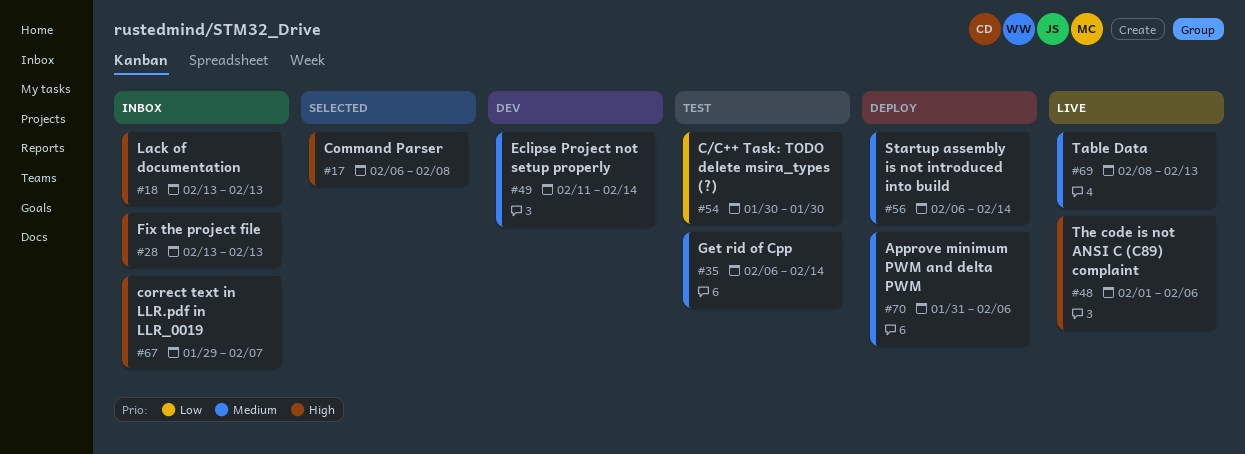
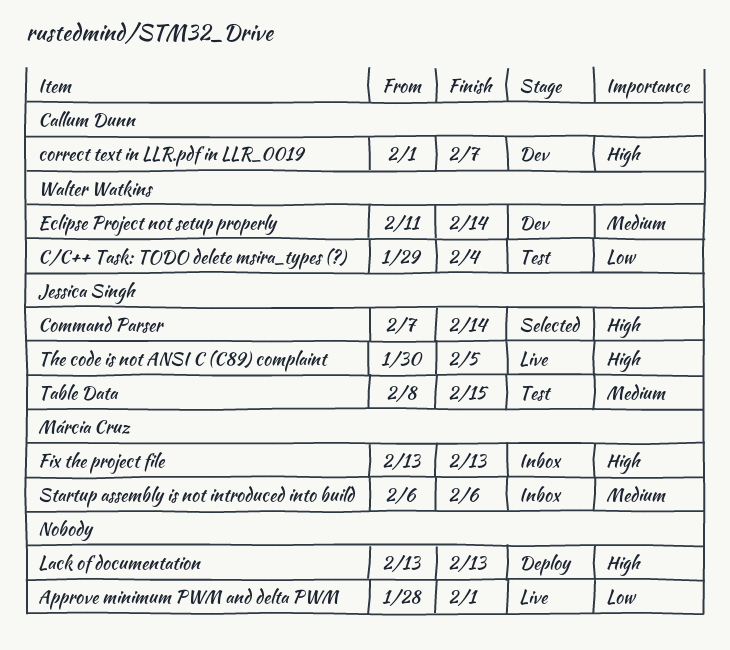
Approve minimum PWM and delta PWM, status: Deploy -> Live
Approve minimum PWM and delta PWM, priority: Medium -> Low
Approve minimum PWM and delta PWM, start: Jan 31 -> Jan 28
Approve minimum PWM and delta PWM, due: Feb 6 -> Feb 1
C/C++ Task: TODO delete msira_types (?), start: Jan 30 -> Jan 29
C/C++ Task: TODO delete msira_types (?), due: Jan 30 -> Feb 4
Command Parser, start: Feb 6 -> Feb 7
Command Parser, due: Feb 8 -> Feb 14
correct text in LLR.pdf in LLR_0019, status: Inbox -> Dev
correct text in LLR.pdf in LLR_0019, start: Jan 29 -> Feb 1
Get rid of Cpp: present -> none
Lack of documentation, status: Inbox -> Deploy
Startup assembly is not introduced into build, status: Deploy -> Inbox
Startup assembly is not introduced into build, due: Feb 14 -> Feb 6
Table Data, status: Live -> Test
Table Data, due: Feb 13 -> Feb 15
The code is not ANSI C (C89) complaint, start: Feb 1 -> Jan 30
The code is not ANSI C (C89) complaint, due: Feb 6 -> Feb 5

